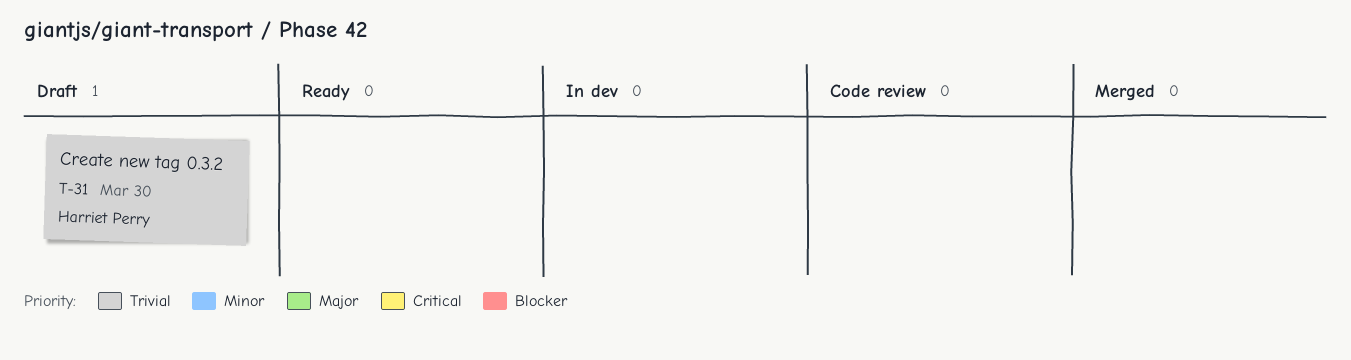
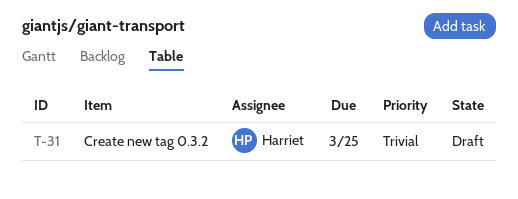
T-31, due: Mar 30 -> Mar 25

